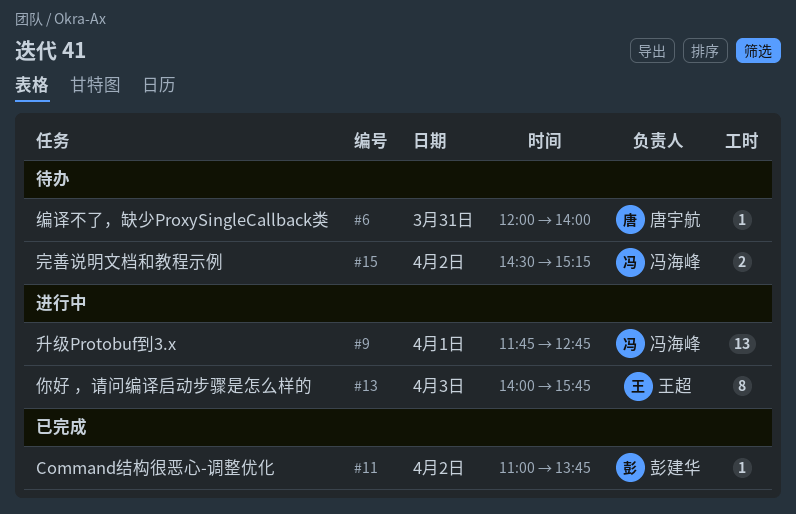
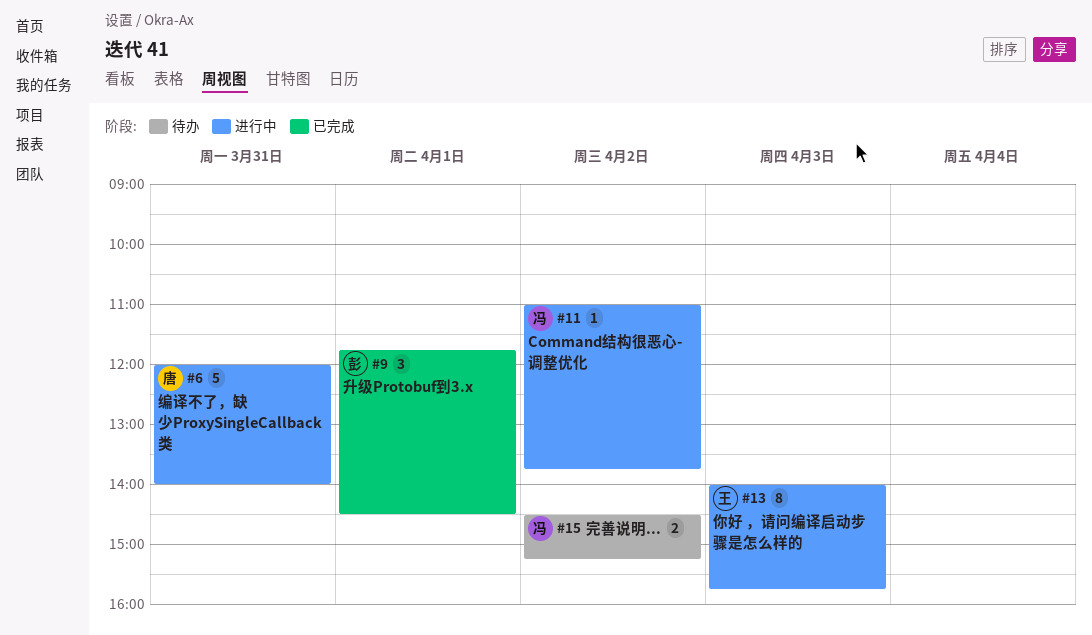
#6, status: 待办 -> 进行中
#6, estimate: 1 -> 5
#9, status: 进行中 -> 已完成
#9, owner: 冯海峰 -> 彭建华
#9, estimate: 13 -> 3
#9, ends: 12:45 -> 14:30
#11, status: 已完成 -> 进行中
#11, owner: 彭建华 -> 冯海峰

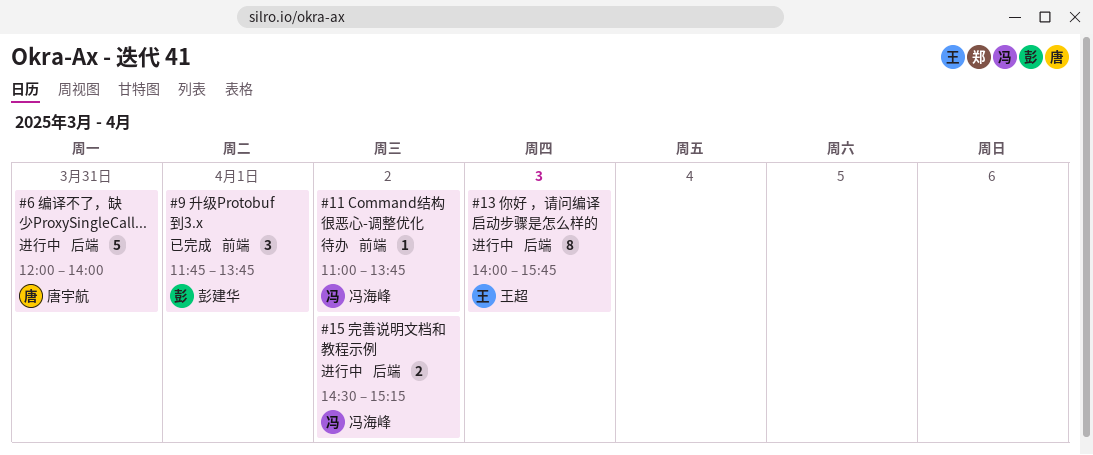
#9, ends: 14:30 -> 13:45
#11, status: 进行中 -> 待办
#15, status: 待办 -> 进行中

